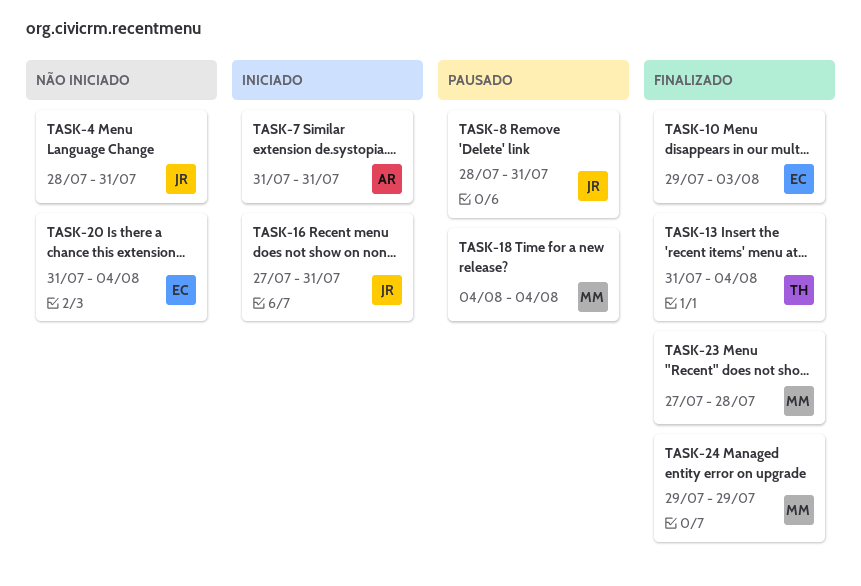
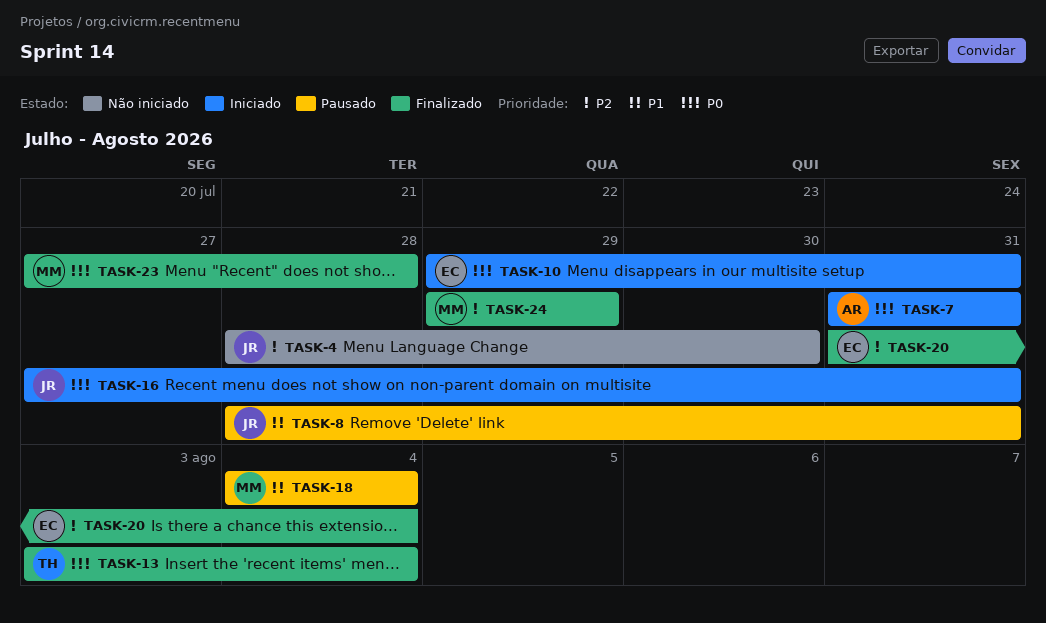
TASK-4, due: Jul 31 -> Jul 30
TASK-10, status: Finalizado -> Iniciado
TASK-10, due: Aug 3 -> Jul 31
TASK-13, start: Jul 31 -> Aug 3
TASK-20, status: Não iniciado -> Finalizado

